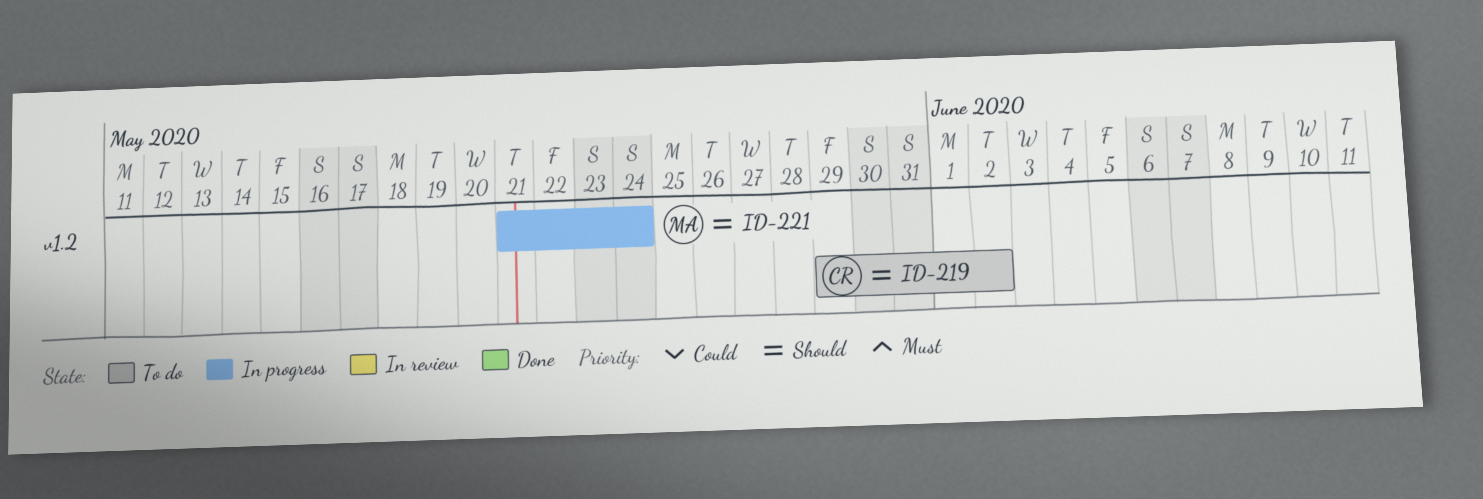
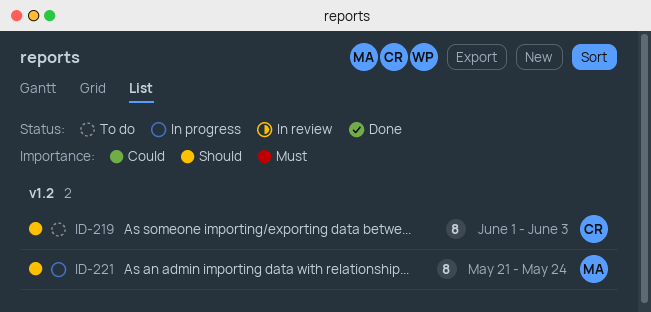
ID-219, start: May 29 -> Jun 1
ID-219, due: Jun 2 -> Jun 3

